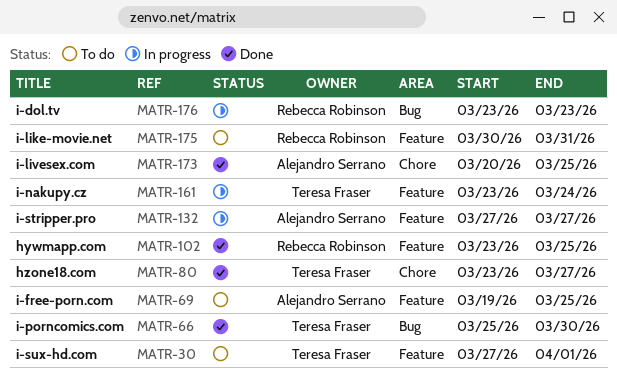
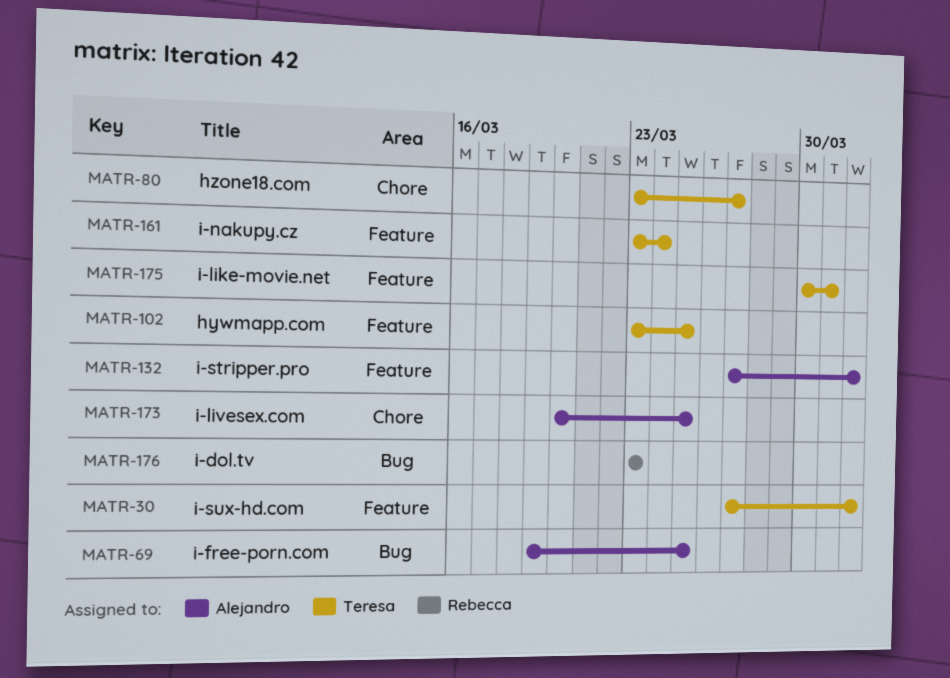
MATR-66: present -> none
MATR-69, label: Feature -> Bug
MATR-102, owner: Rebecca Robinson -> Teresa Fraser
MATR-132, due: Mar 27 -> Apr 1
MATR-175, owner: Rebecca Robinson -> Teresa Fraser

